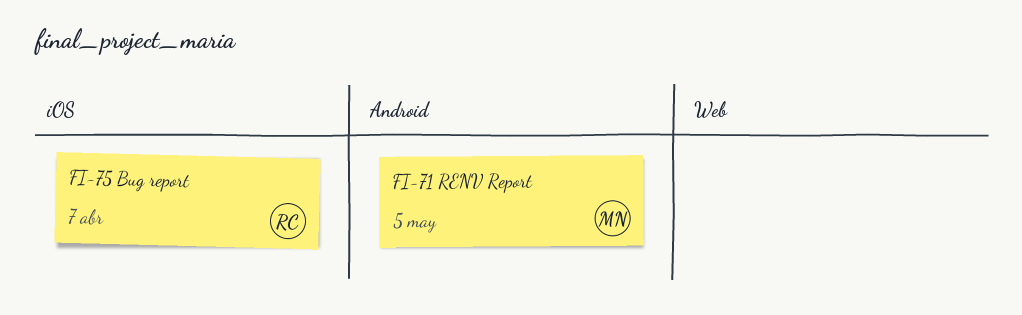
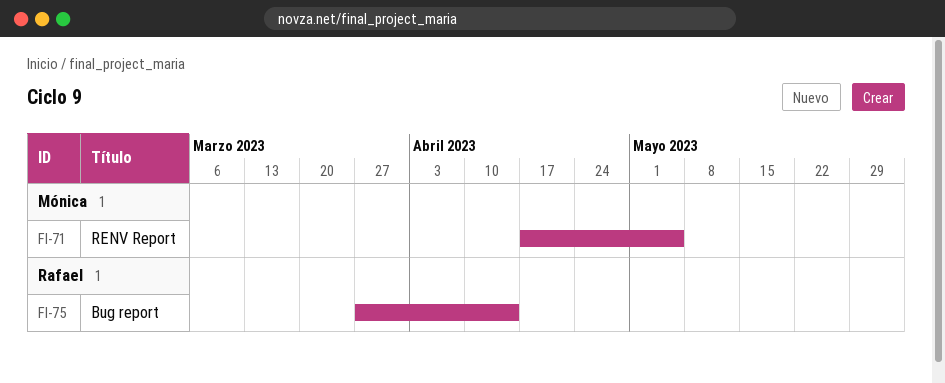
FI-75, due: Apr 7 -> Apr 14

